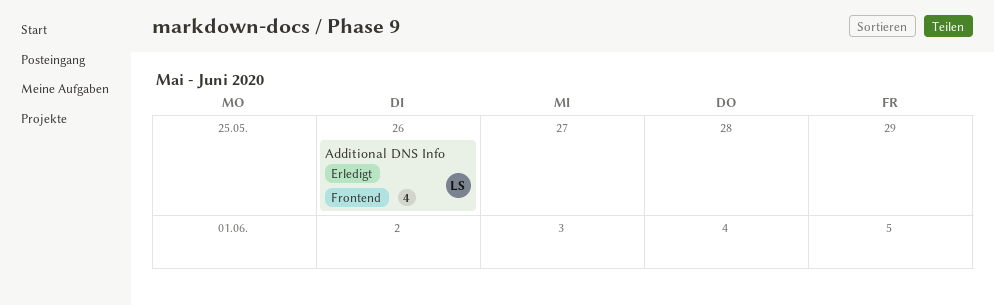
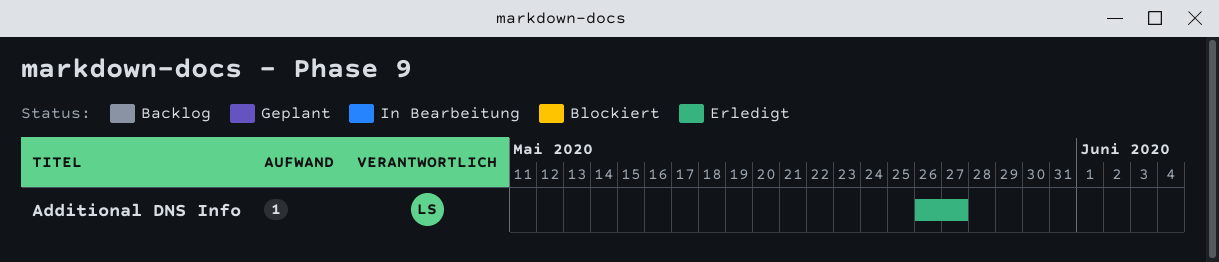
Additional DNS Info, estimate: 4 -> 1
Additional DNS Info, due: May 26 -> May 27

